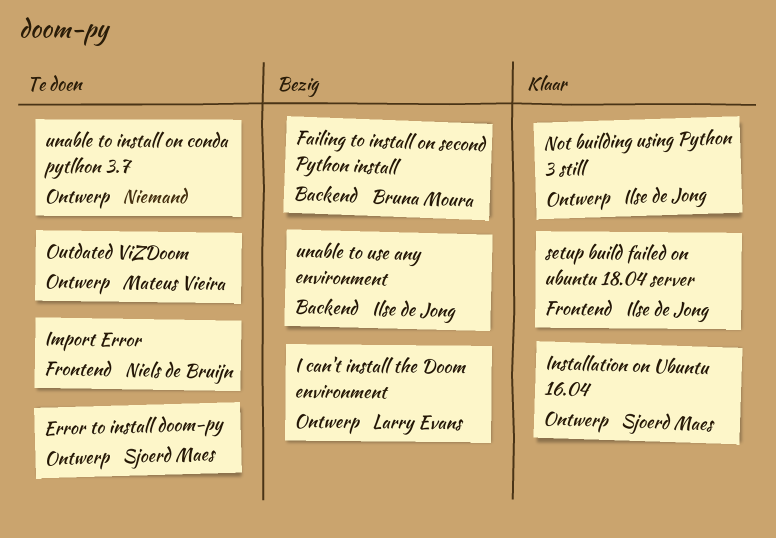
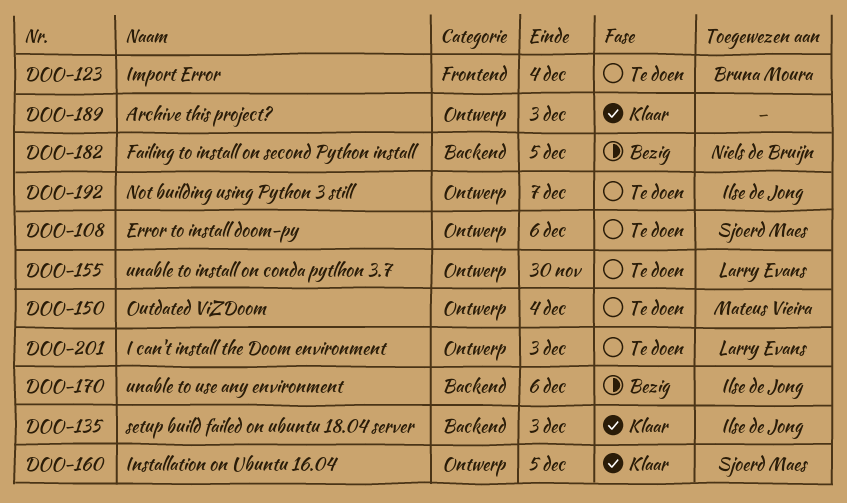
Archive this project?: none -> present
Failing to install on second Python install, owner: Bruna Moura -> Niels de Bruijn
I can't install the Doom environment, status: Bezig -> Te doen
Import Error, owner: Niels de Bruijn -> Bruna Moura
Not building using Python 3 still, status: Klaar -> Te doen
setup build failed on ubuntu 18.04 server, label: Frontend -> Backend
unable to install on conda pytlhon 3.7, owner: none -> Larry Evans

